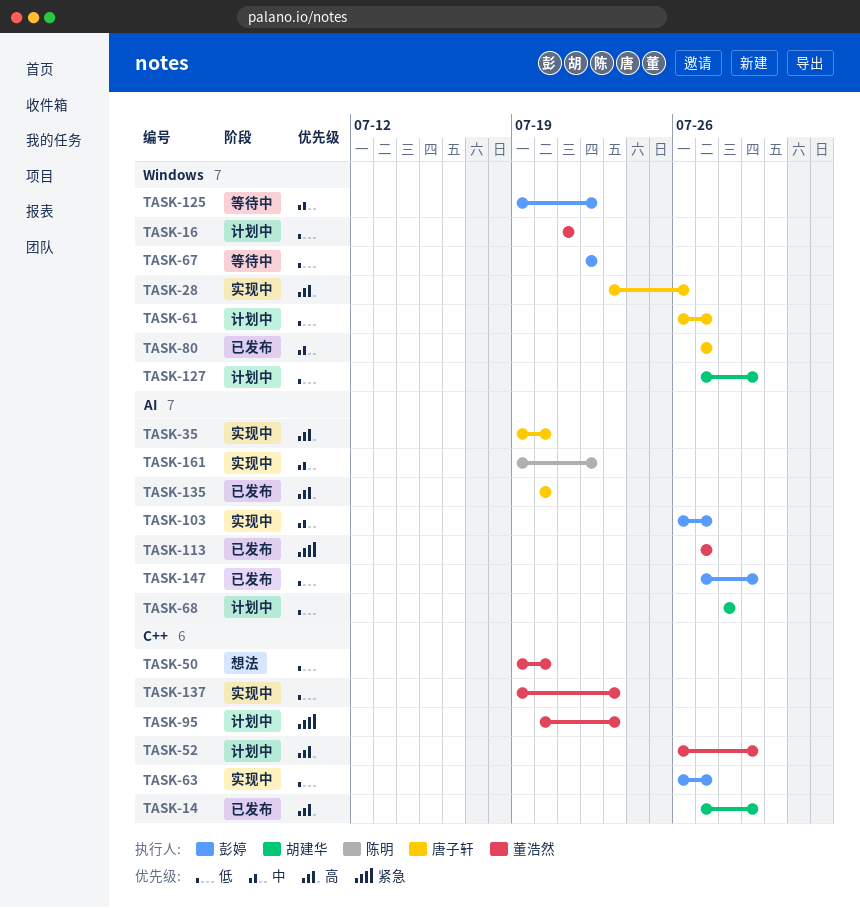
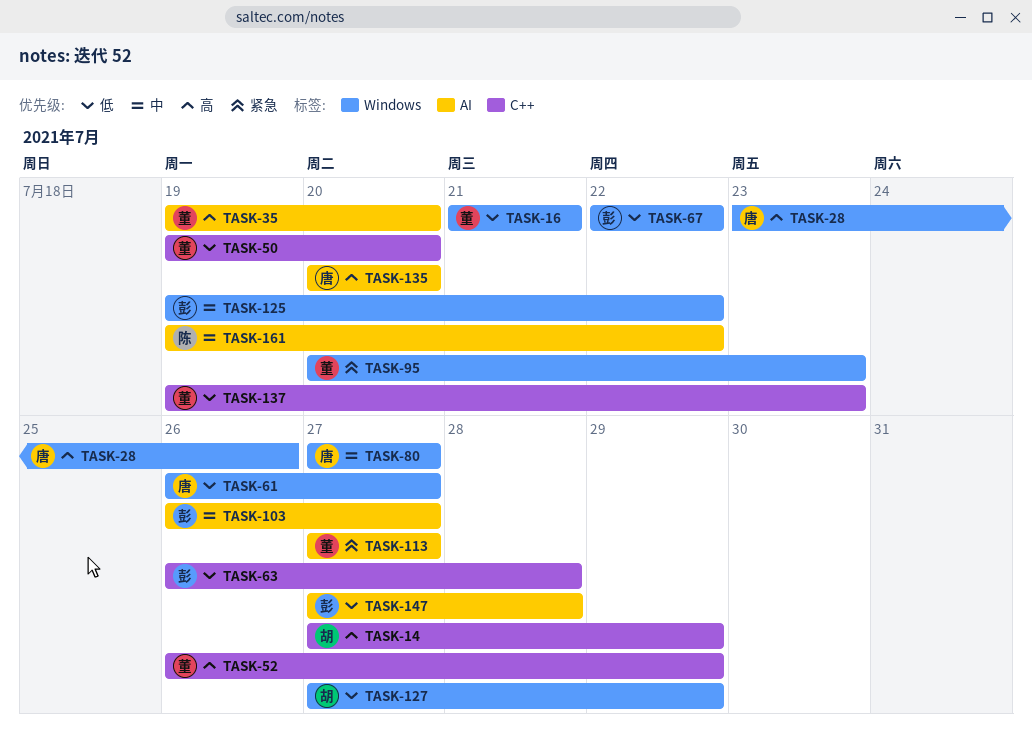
TASK-35, owner: 唐子轩 -> 董浩然
TASK-63, due: Jul 27 -> Jul 28
TASK-68: present -> none
TASK-95, label: C++ -> Windows
TASK-147, due: Jul 29 -> Jul 28

